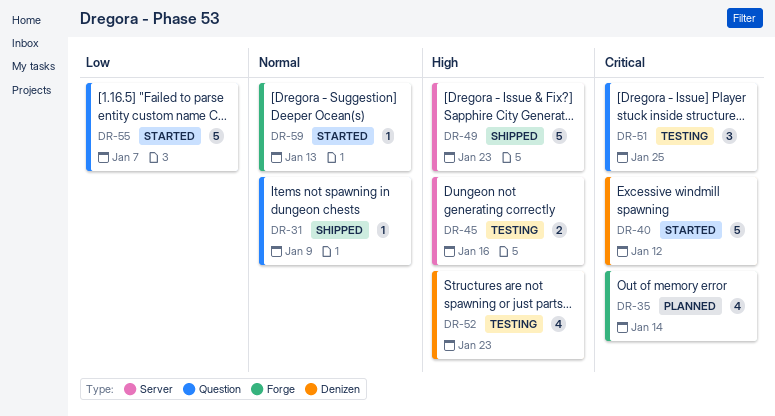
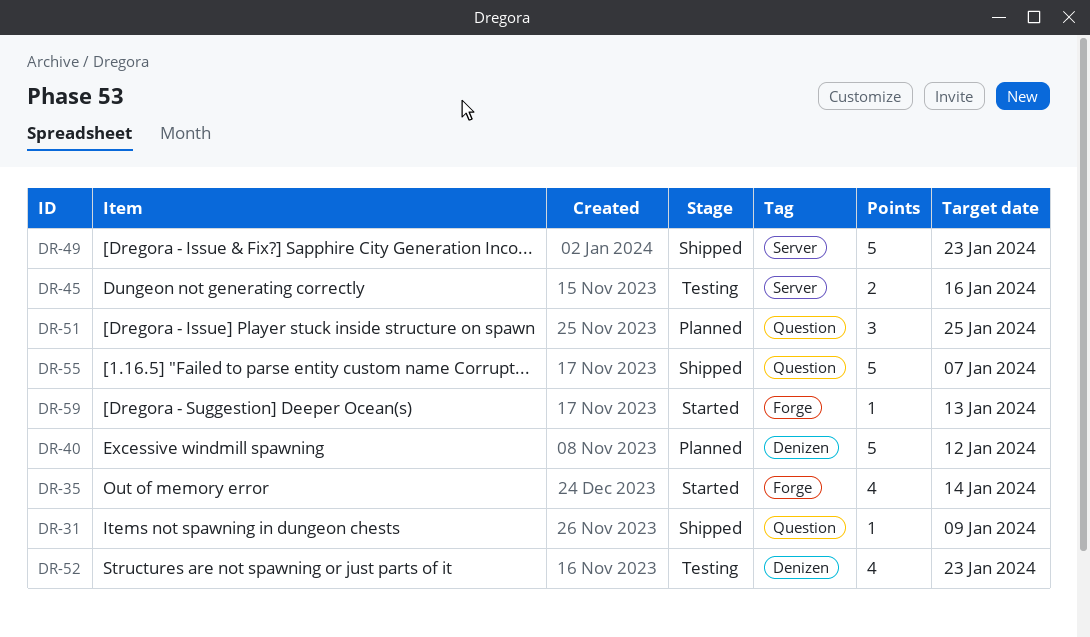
DR-35, status: Planned -> Started
DR-40, status: Started -> Planned
DR-51, status: Testing -> Planned
DR-55, status: Started -> Shipped

